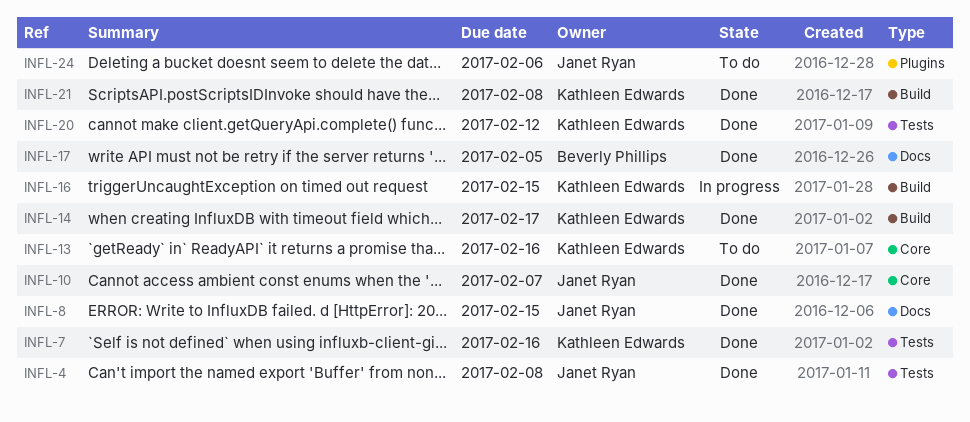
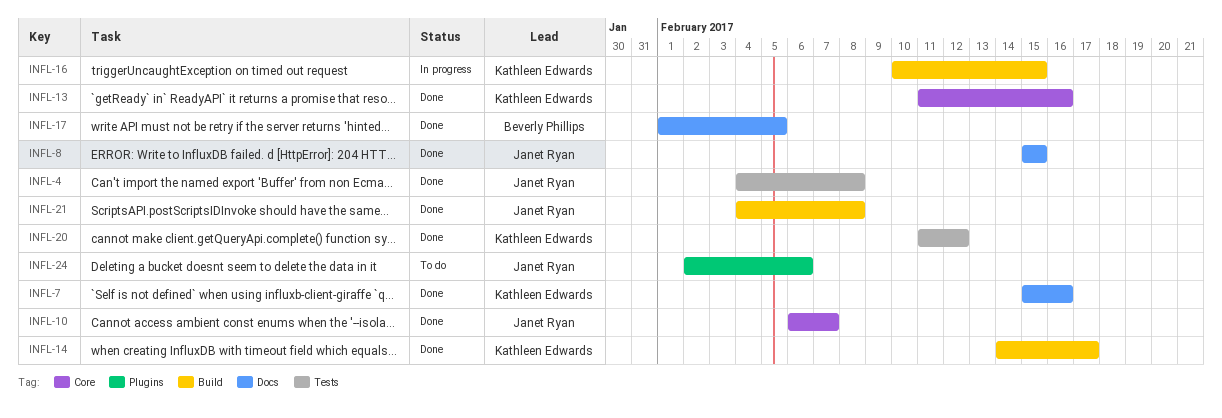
INFL-7, label: Tests -> Docs
INFL-13, status: To do -> Done
INFL-21, owner: Kathleen Edwards -> Janet Ryan

